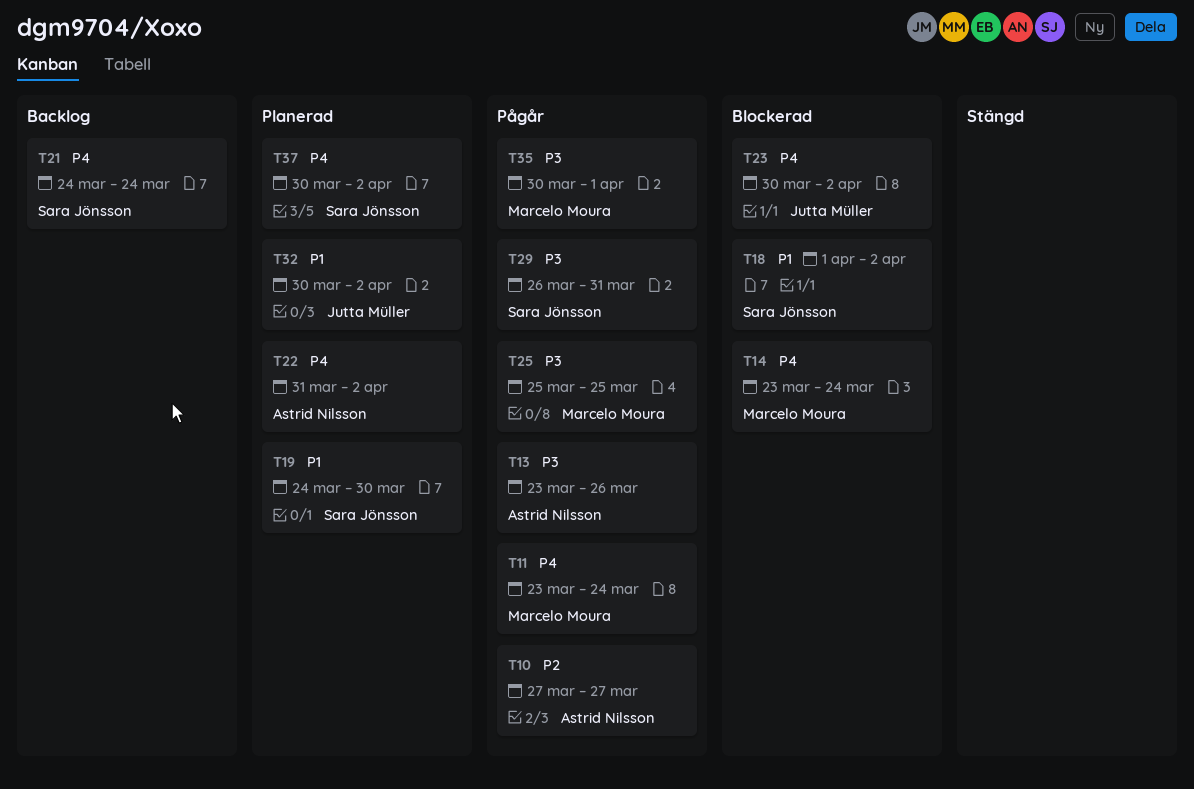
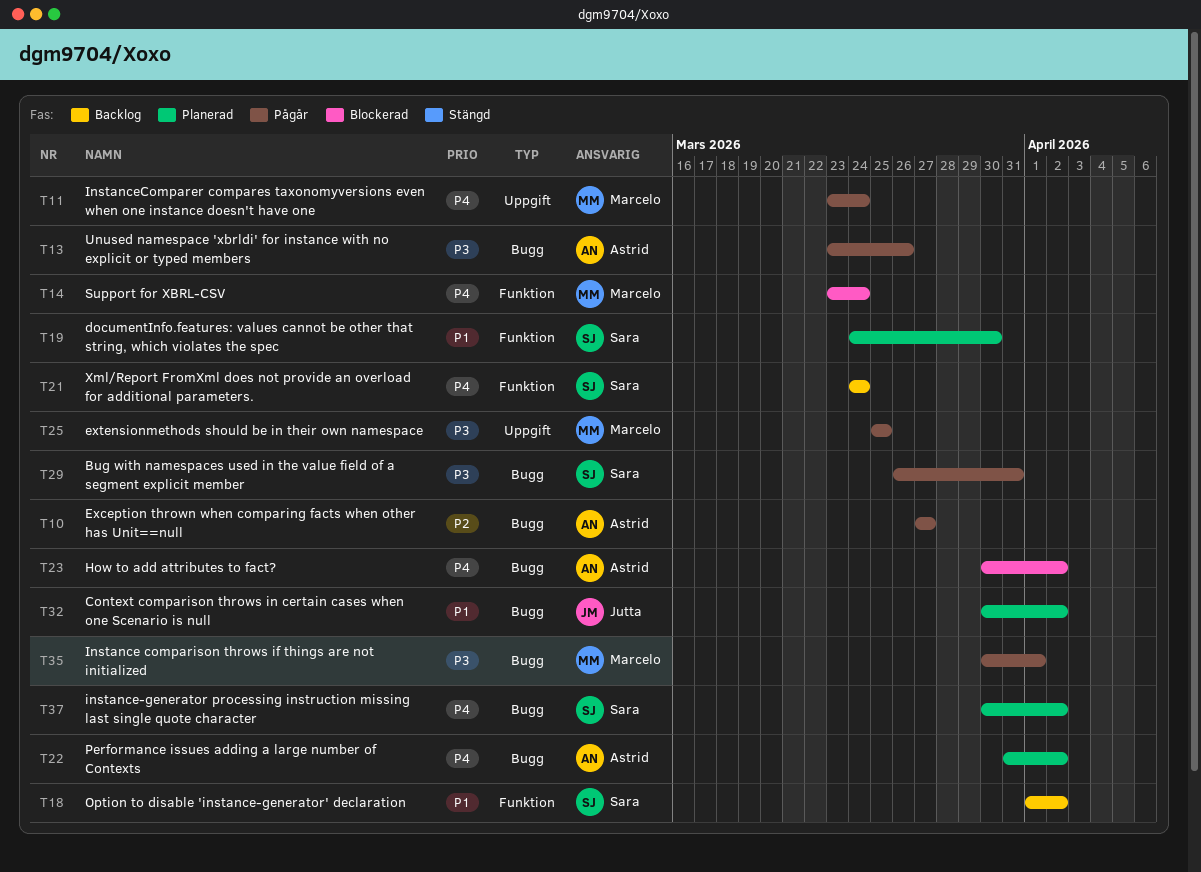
T18, status: Blockerad -> Backlog
T23, owner: Jutta Müller -> Astrid Nilsson

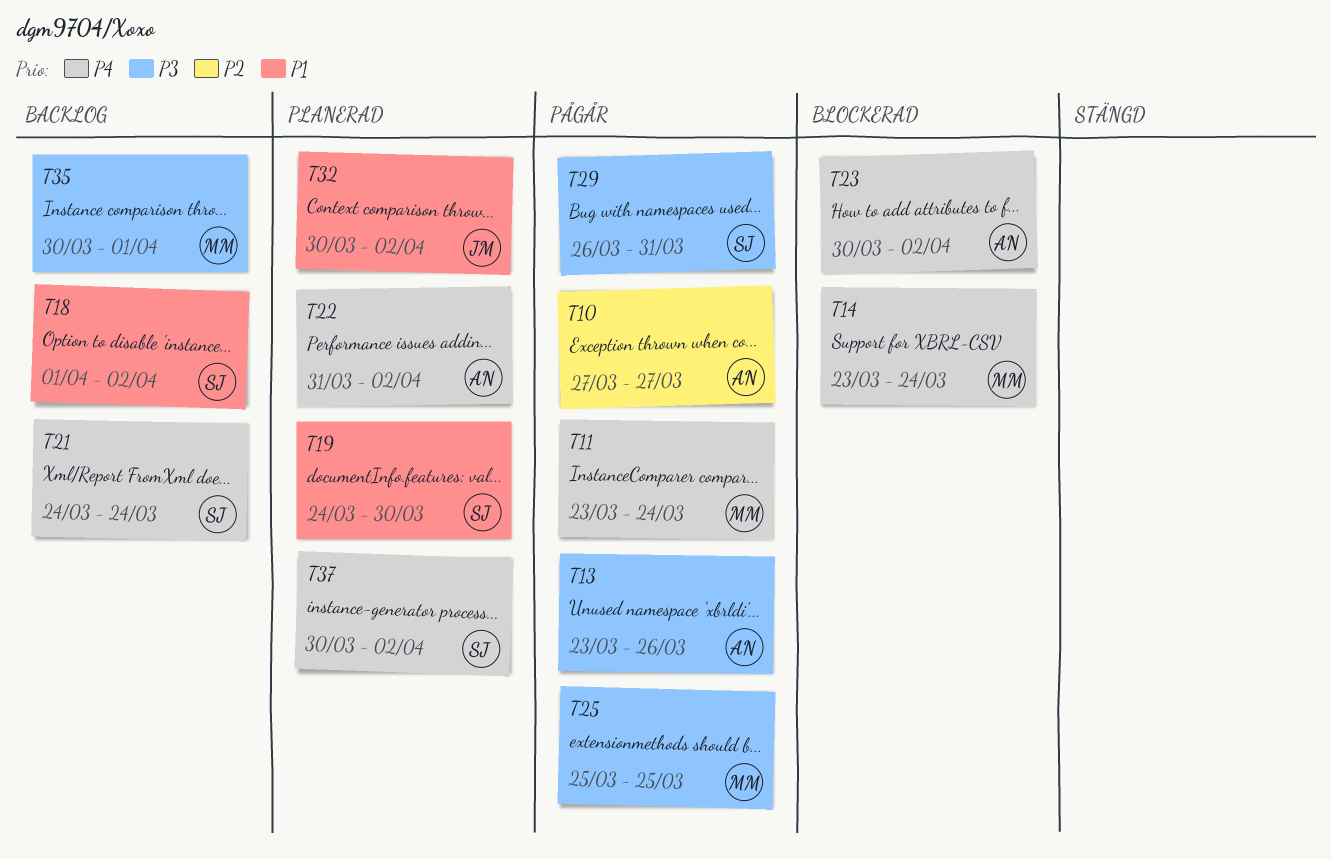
T35, status: Pågår -> Backlog

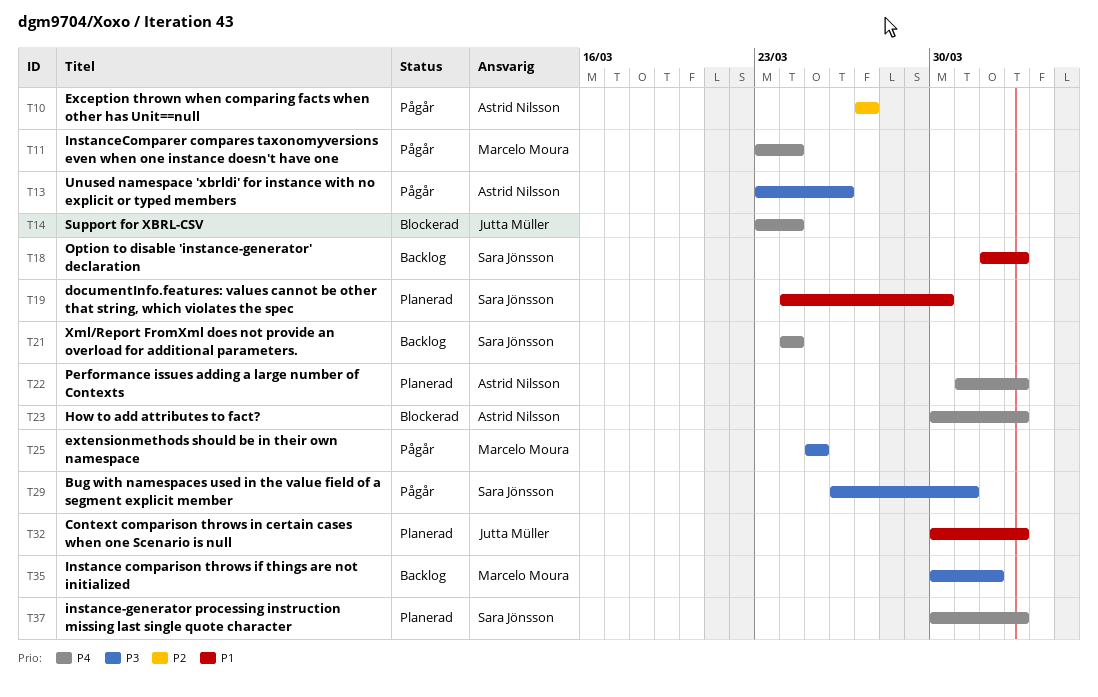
T14, owner: Marcelo Moura -> Jutta Müller

